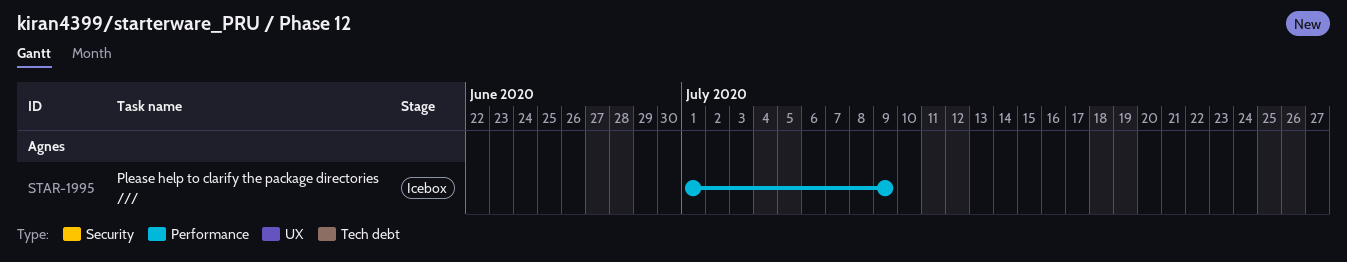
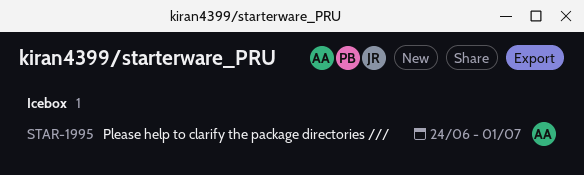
STAR-1995, start: Jul 1 -> Jun 24
STAR-1995, due: Jul 9 -> Jul 1

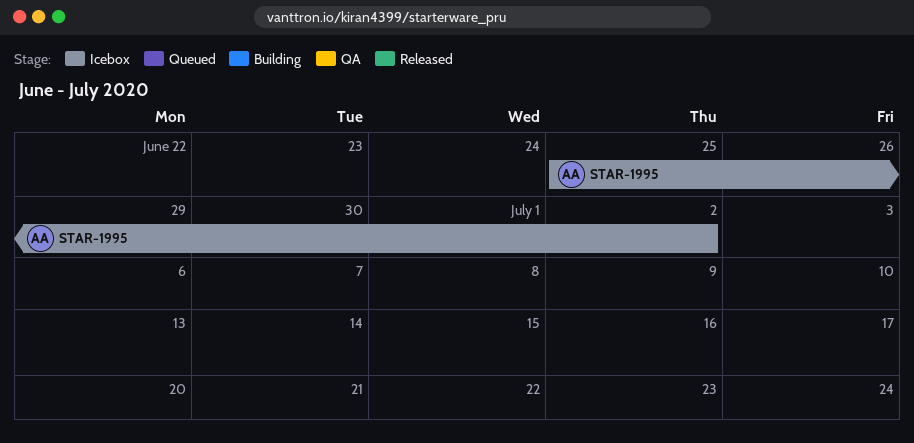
STAR-1995, start: Jun 24 -> Jun 25
STAR-1995, due: Jul 1 -> Jul 2

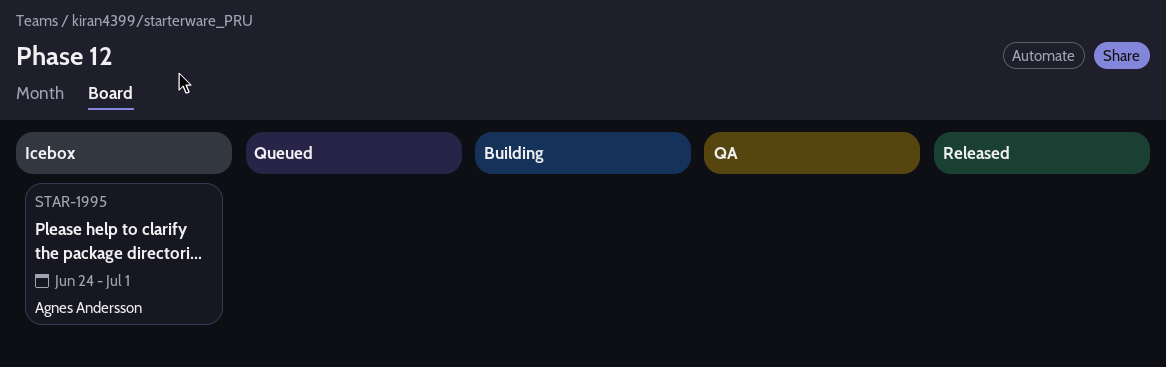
STAR-1995, start: Jun 25 -> Jun 24
STAR-1995, due: Jul 2 -> Jul 1

